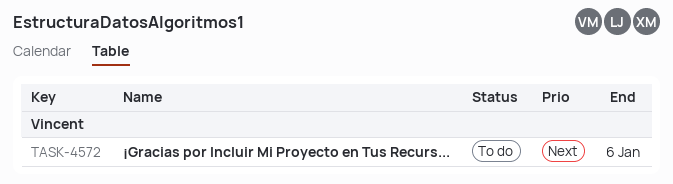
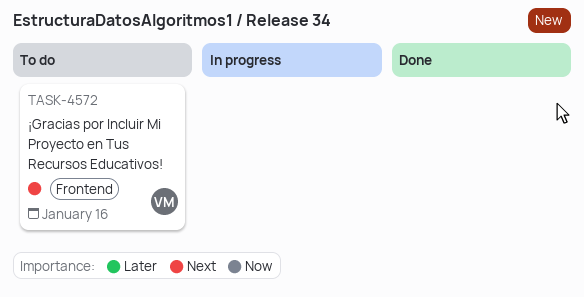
TASK-4572, due: Jan 6 -> Jan 16

